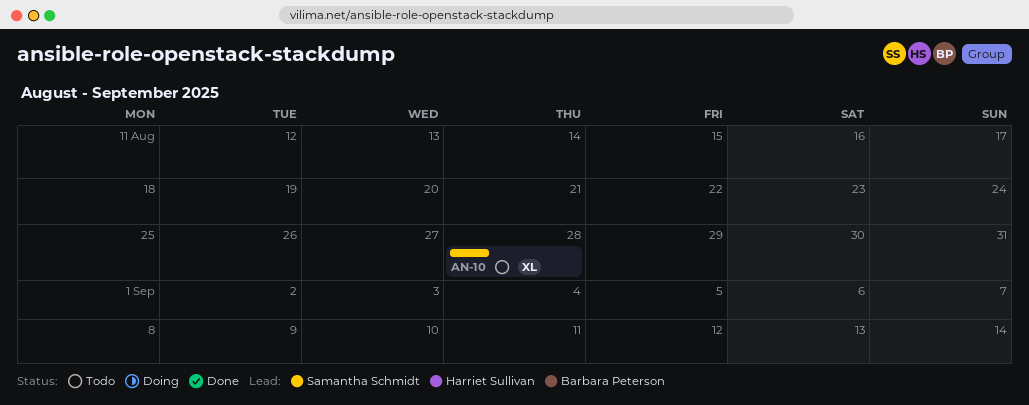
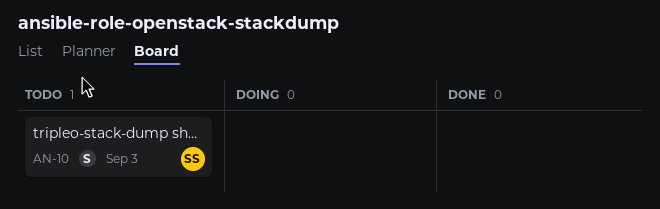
AN-10, estimate: XL -> S
AN-10, due: Aug 28 -> Sep 3

